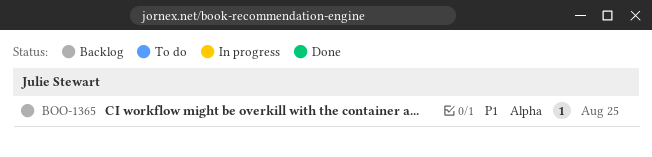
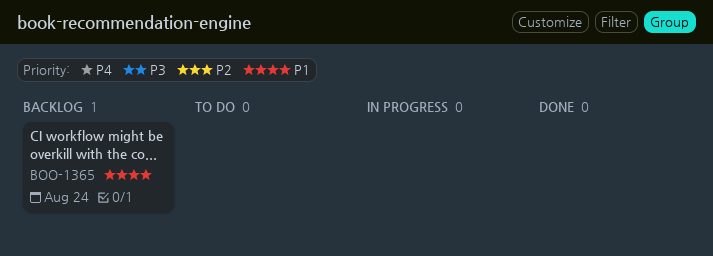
BOO-1365, due: Aug 25 -> Aug 24

